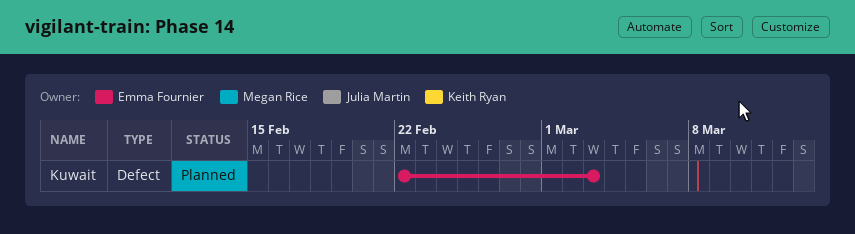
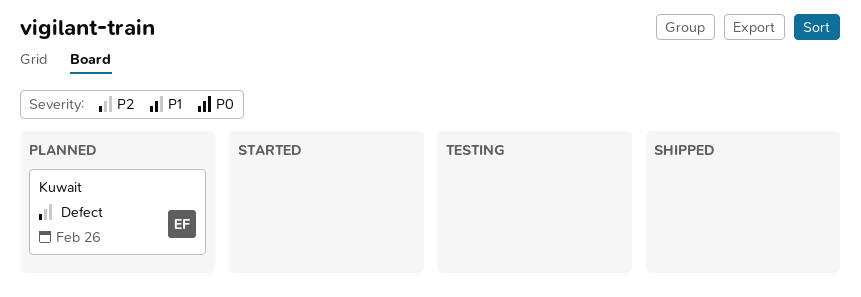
Kuwait, due: Mar 3 -> Feb 26

